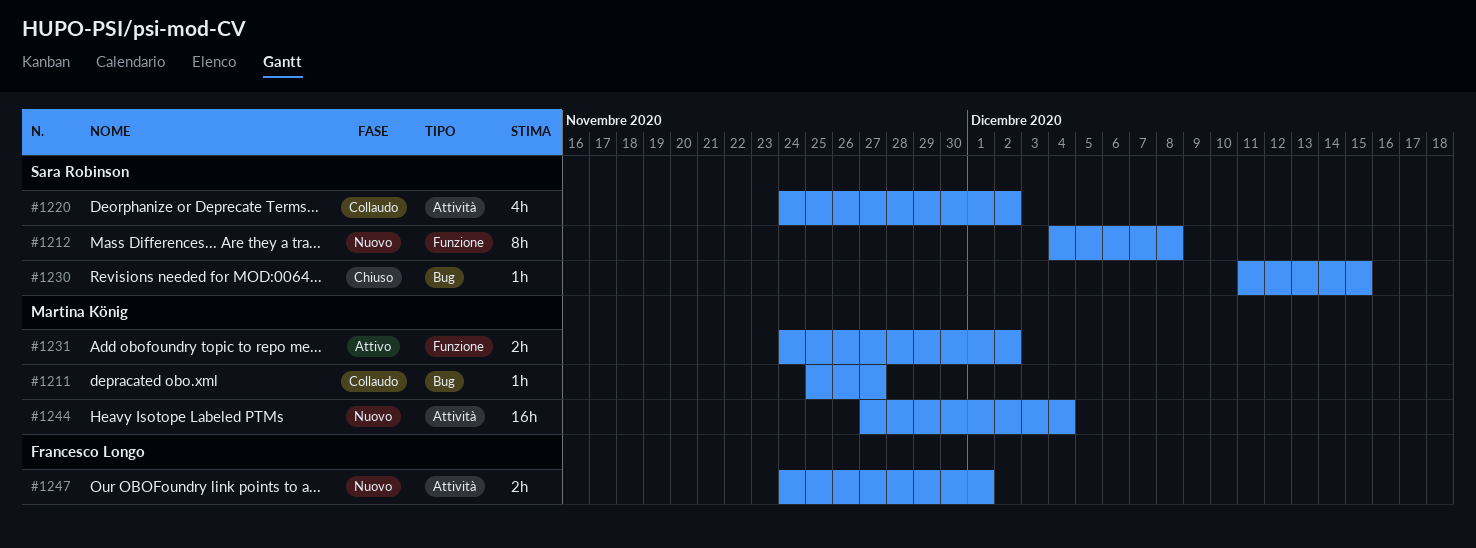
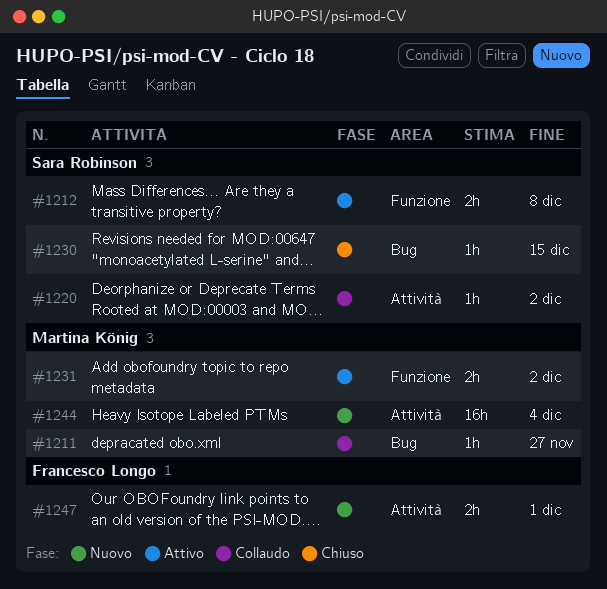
#1212, status: Nuovo -> Attivo
#1212, estimate: 8h -> 2h
#1220, estimate: 4h -> 1h

